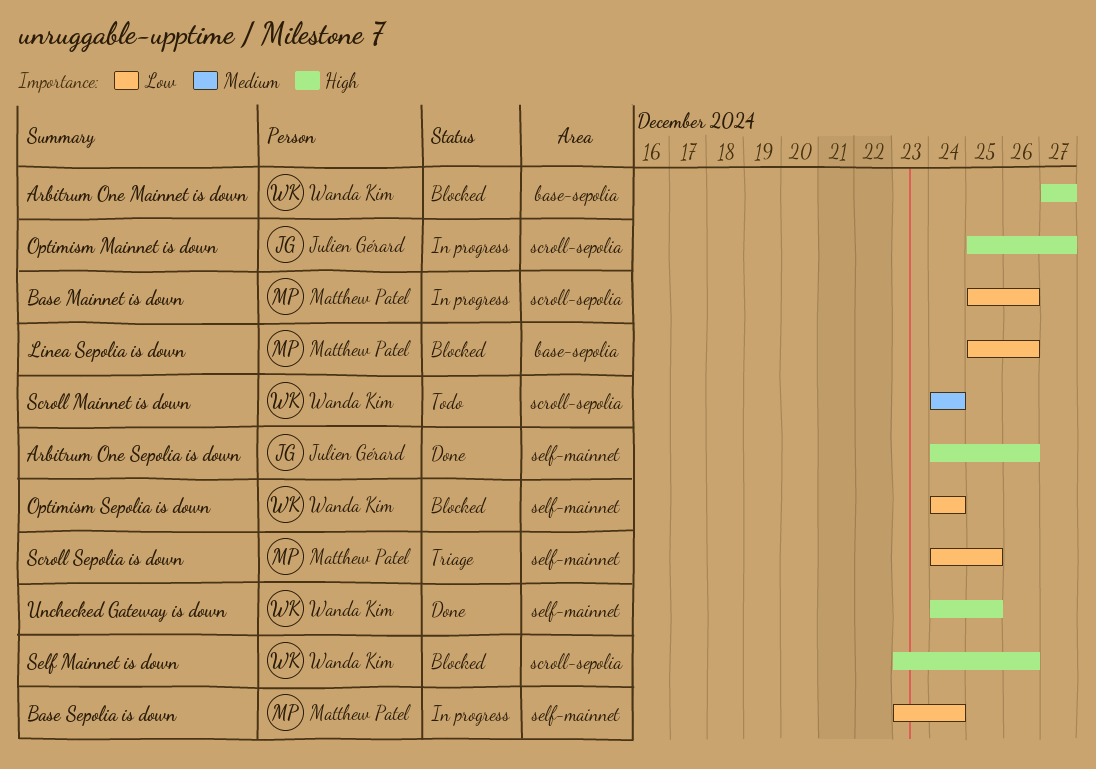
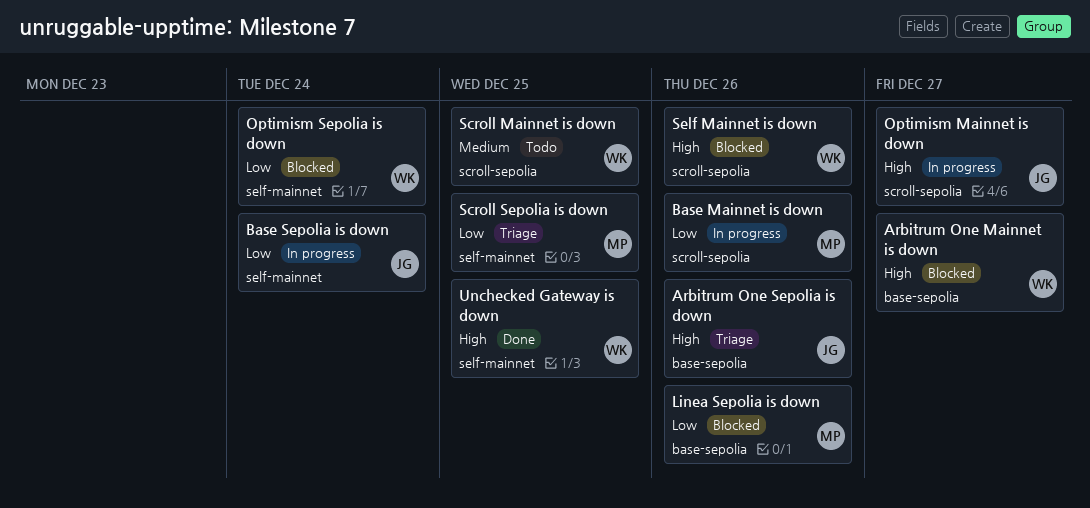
Arbitrum One Sepolia is down, status: Done -> Triage
Arbitrum One Sepolia is down, label: self-mainnet -> base-sepolia
Base Sepolia is down, owner: Matthew Patel -> Julien Gérard
Scroll Mainnet is down, due: Dec 24 -> Dec 25

